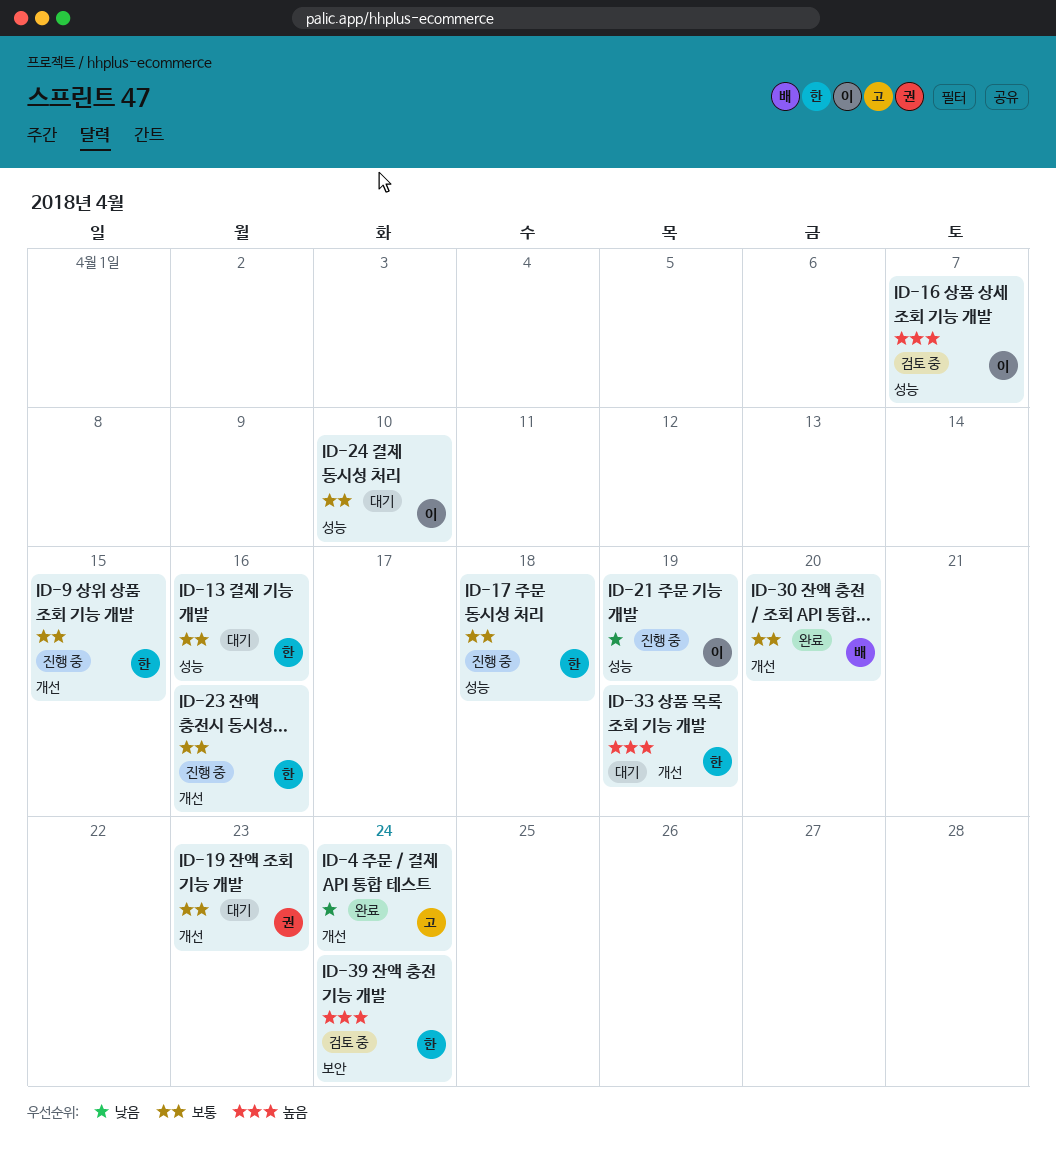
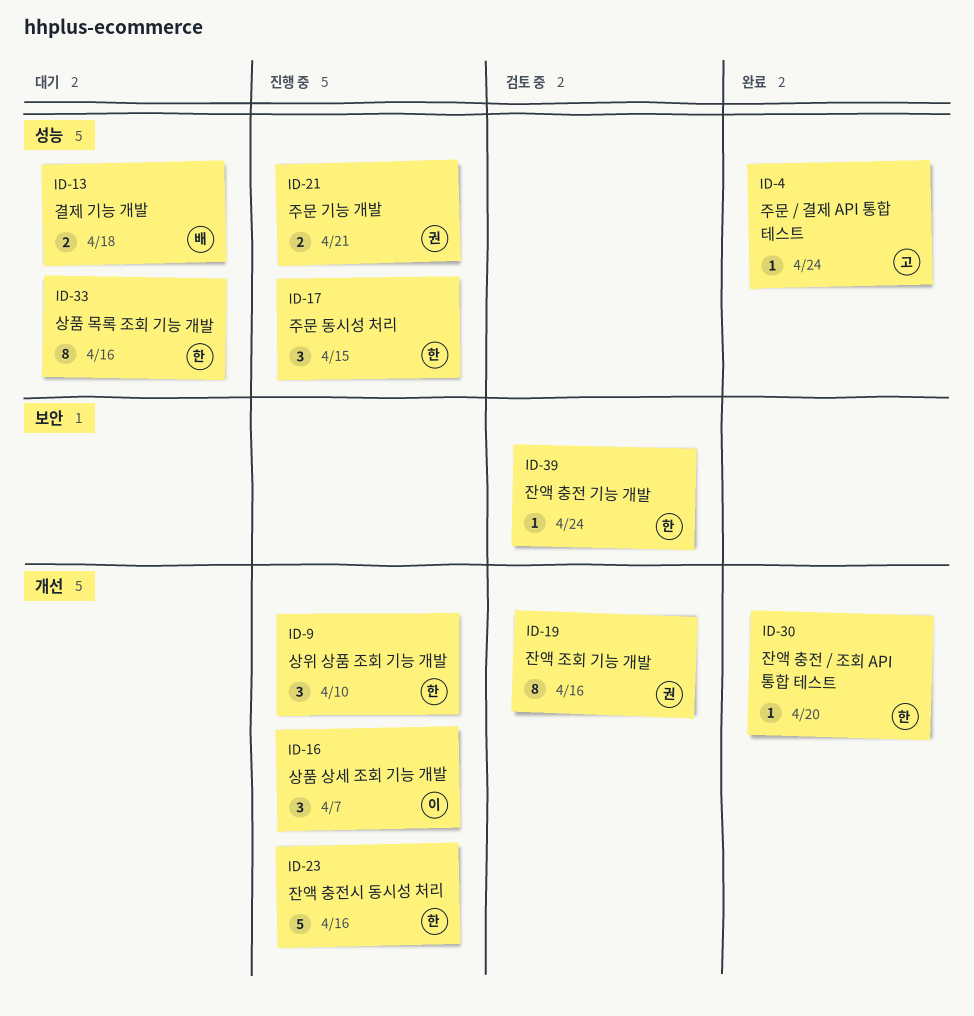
ID-4, label: 개선 -> 성능
ID-9, due: Apr 15 -> Apr 10
ID-13, owner: 한 -> 배
ID-13, due: Apr 16 -> Apr 18
ID-16, status: 검토 중 -> 진행 중
ID-16, label: 성능 -> 개선
ID-17, due: Apr 18 -> Apr 15
ID-19, status: 대기 -> 검토 중
ID-19, due: Apr 23 -> Apr 16
ID-21, owner: 이 -> 권
ID-21, due: Apr 19 -> Apr 21
ID-24: present -> none
ID-30, owner: 배 -> 한
ID-33, label: 개선 -> 성능
ID-33, due: Apr 19 -> Apr 16

